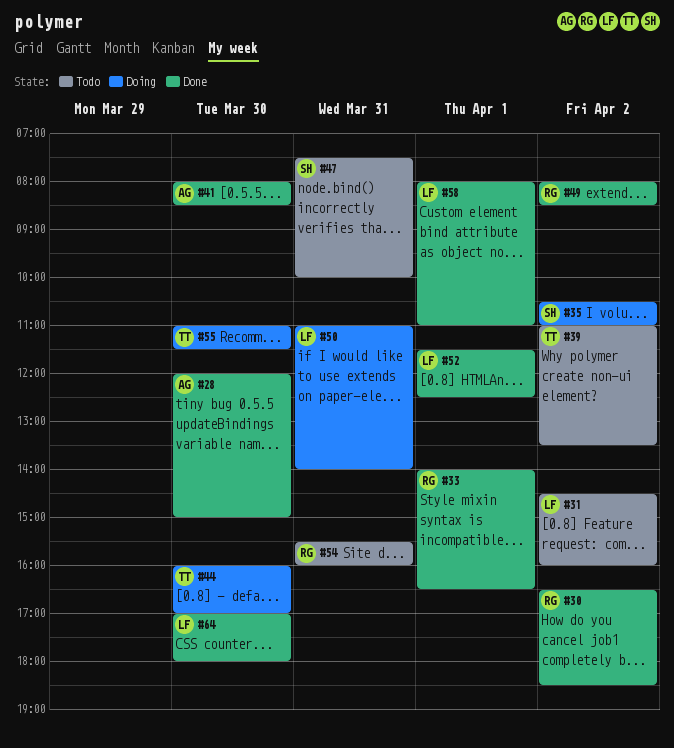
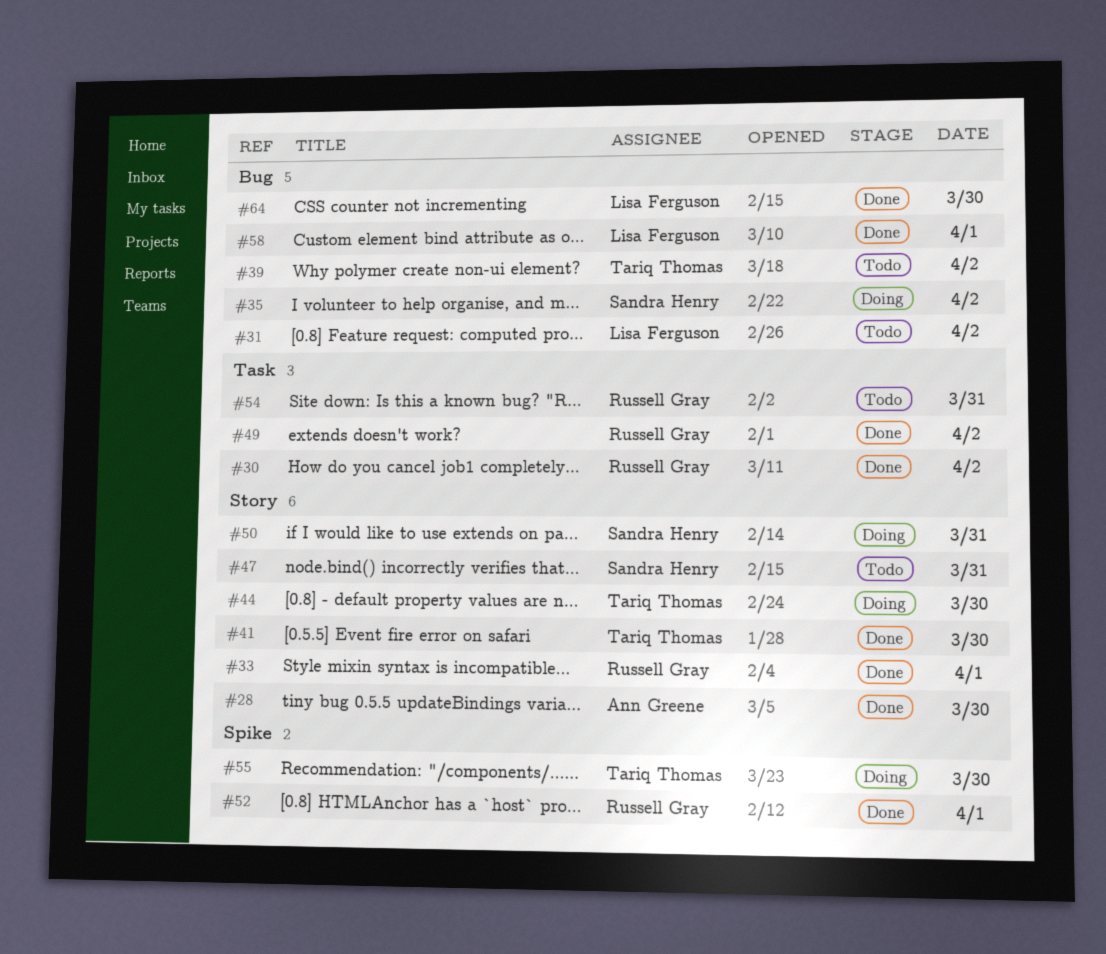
#41, owner: Ann Greene -> Tariq Thomas
#50, owner: Lisa Ferguson -> Sandra Henry
#52, owner: Lisa Ferguson -> Russell Gray

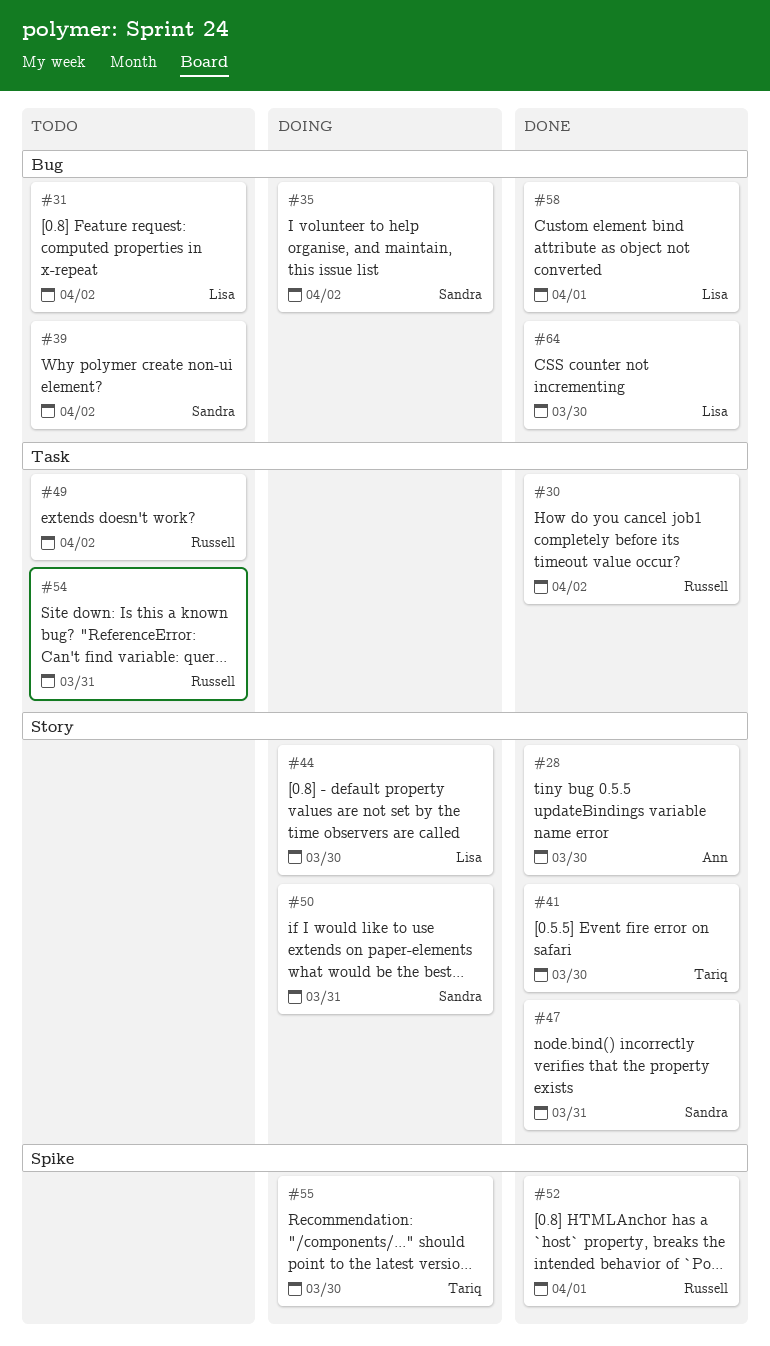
#33: present -> none
#39, owner: Tariq Thomas -> Sandra Henry
#44, owner: Tariq Thomas -> Lisa Ferguson
#47, status: Todo -> Done
#49, status: Done -> Todo

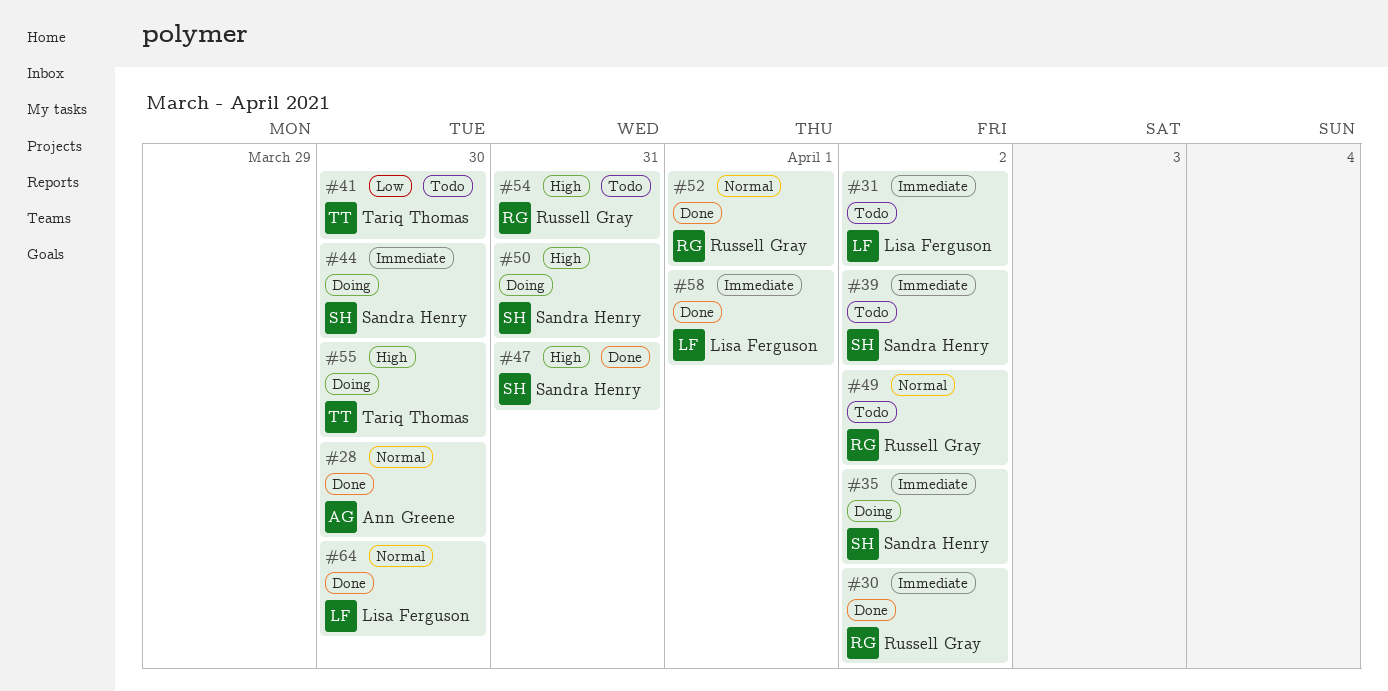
#41, status: Done -> Todo
#44, owner: Lisa Ferguson -> Sandra Henry

